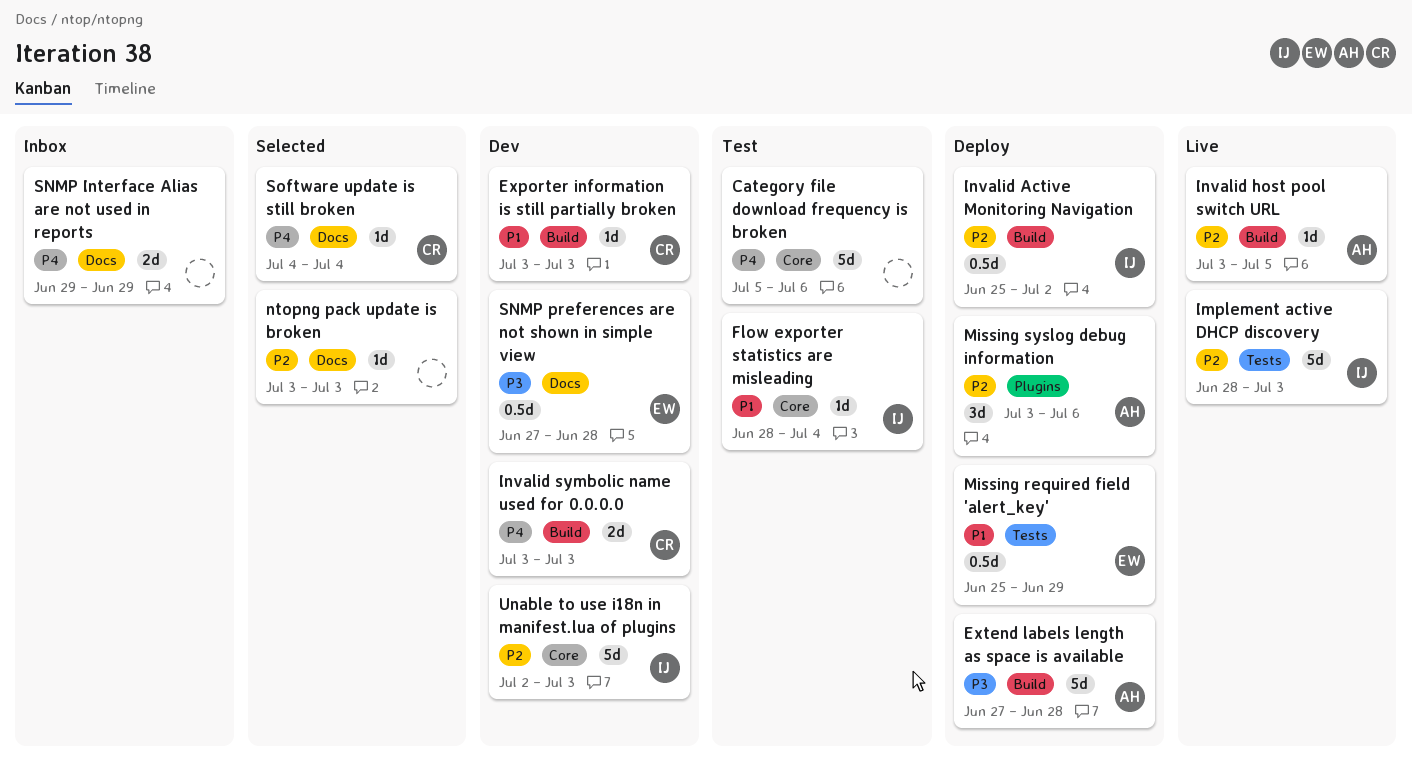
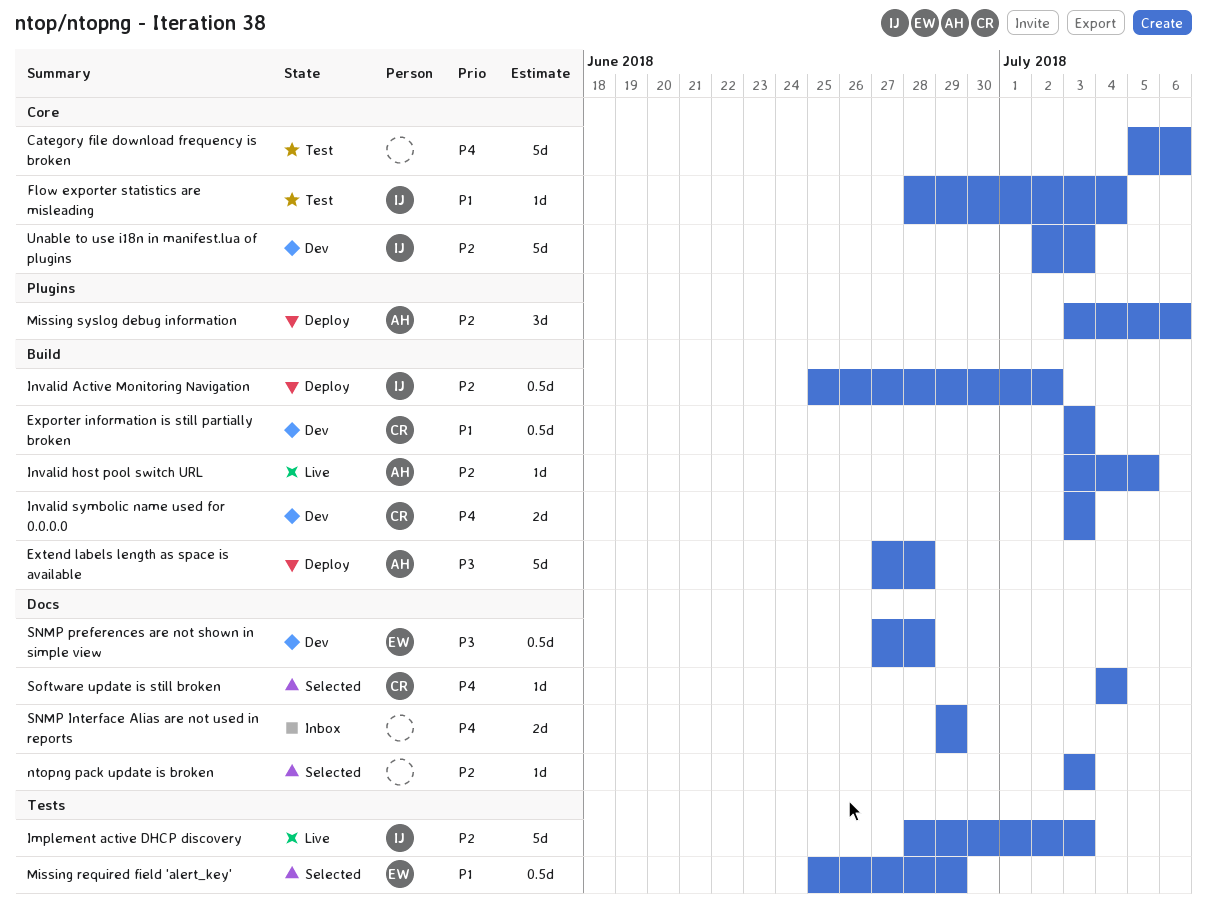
Exporter information is still partially broken, estimate: 1d -> 0.5d
Missing required field 'alert_key', status: Deploy -> Selected

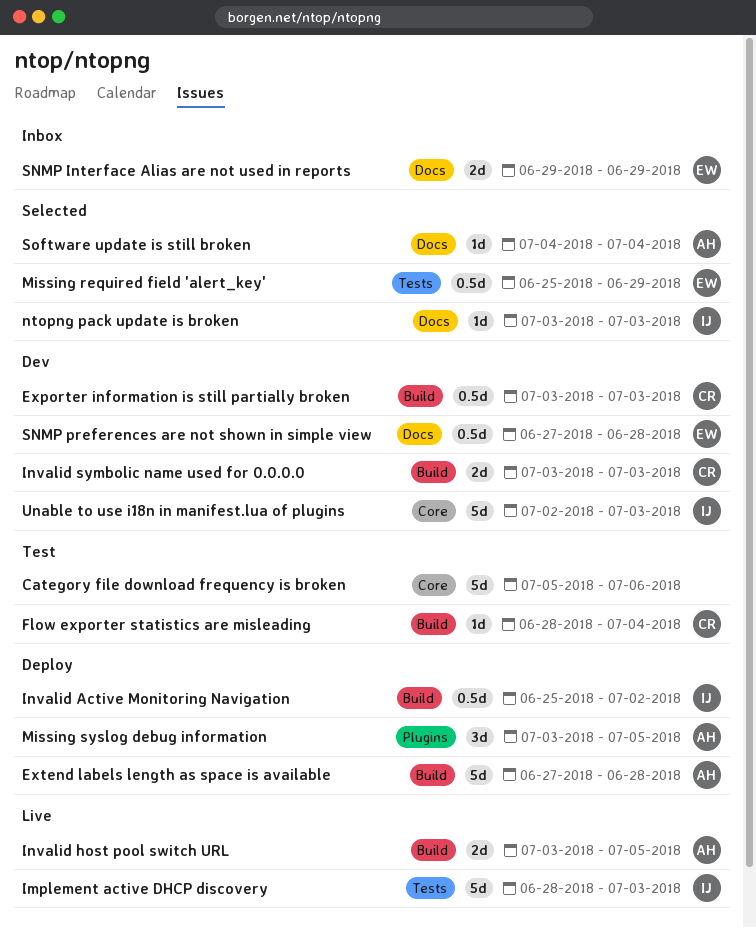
Flow exporter statistics are misleading, owner: IJ -> CR
Flow exporter statistics are misleading, label: Core -> Build
Invalid host pool switch URL, estimate: 1d -> 2d
Missing syslog debug information, due: Jul 6 -> Jul 5
ntopng pack update is broken, owner: none -> IJ
SNMP Interface Alias are not used in reports, owner: none -> EW
Software update is still broken, owner: CR -> AH

